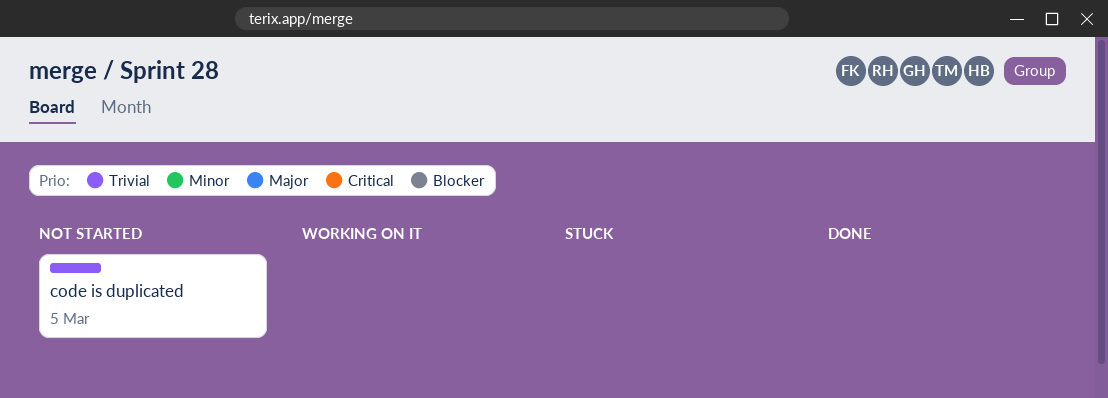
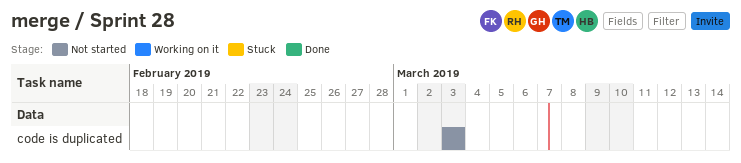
code is duplicated, due: Mar 5 -> Mar 3

